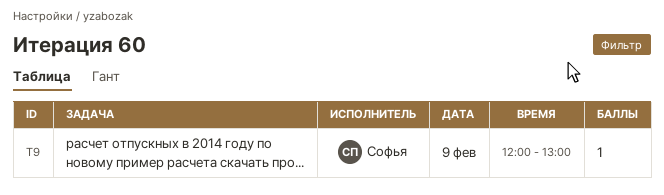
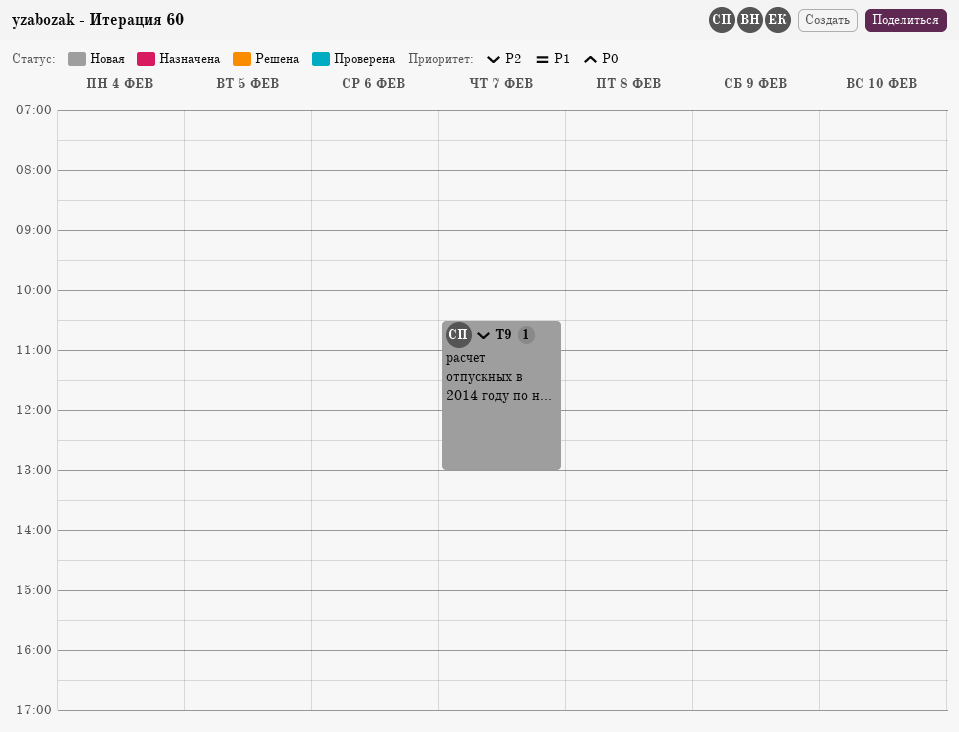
T9, day: Feb 9 -> Feb 7
T9, begins: 12:00 -> 10:30

